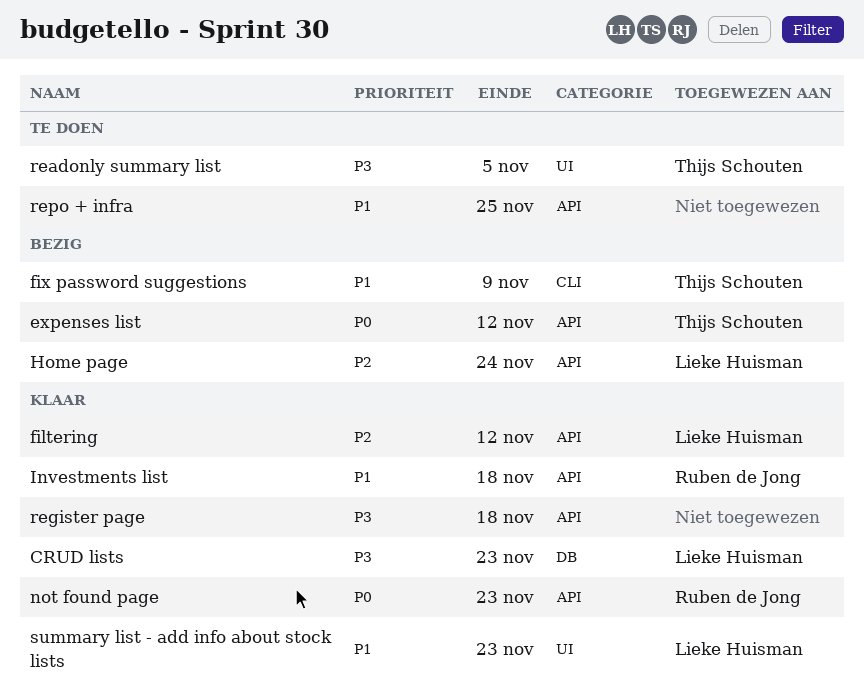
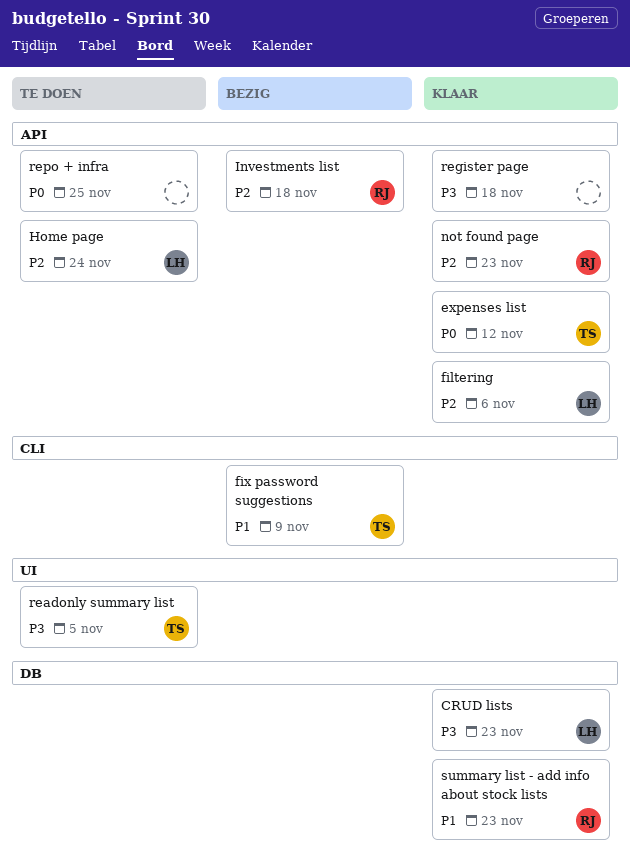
expenses list, status: Bezig -> Klaar
filtering, due: Nov 12 -> Nov 6
Home page, status: Bezig -> Te doen
Investments list, status: Klaar -> Bezig
Investments list, priority: P1 -> P2
not found page, priority: P0 -> P2
repo + infra, priority: P1 -> P0
summary list - add info about stock lists, owner: Lieke Huisman -> Ruben de Jong
summary list - add info about stock lists, label: UI -> DB

